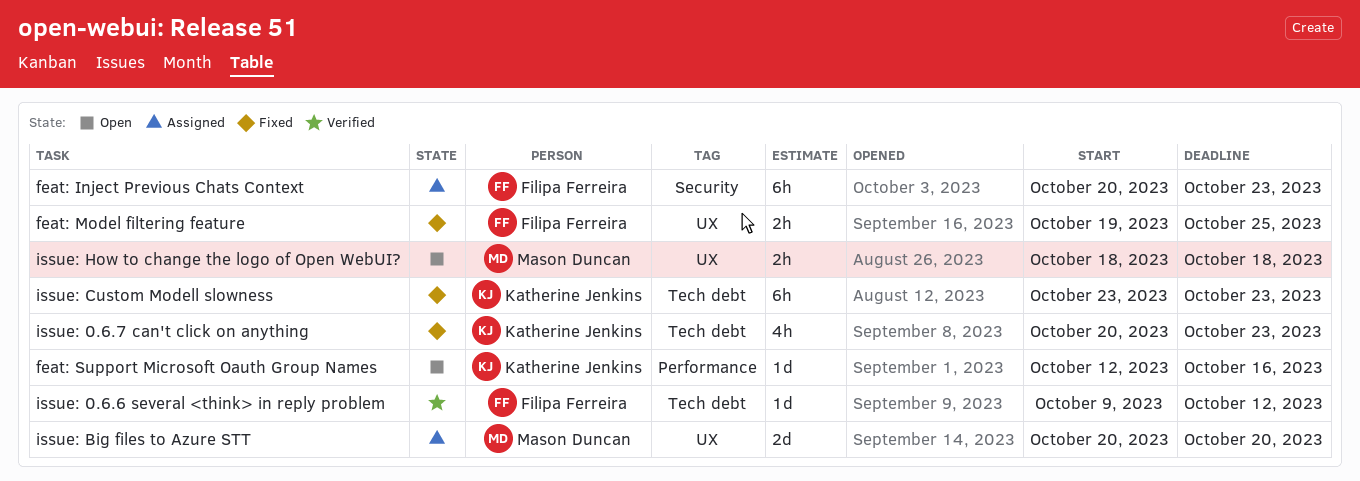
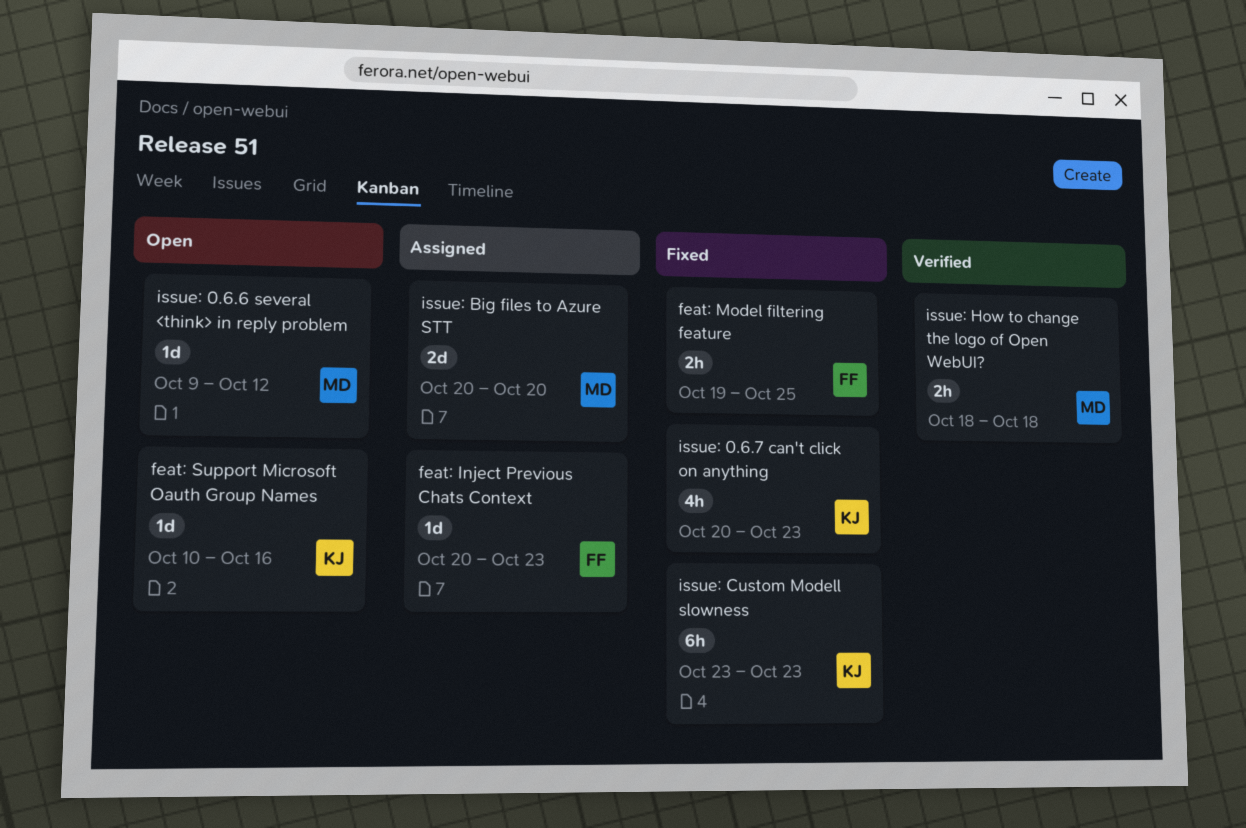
feat: Inject Previous Chats Context, estimate: 6h -> 1d
feat: Support Microsoft Oauth Group Names, start: Oct 12 -> Oct 10
issue: 0.6.6 several <think> in reply problem, status: Verified -> Open
issue: 0.6.6 several <think> in reply problem, owner: Filipa Ferreira -> Mason Duncan
issue: How to change the logo of Open WebUI?, status: Open -> Verified

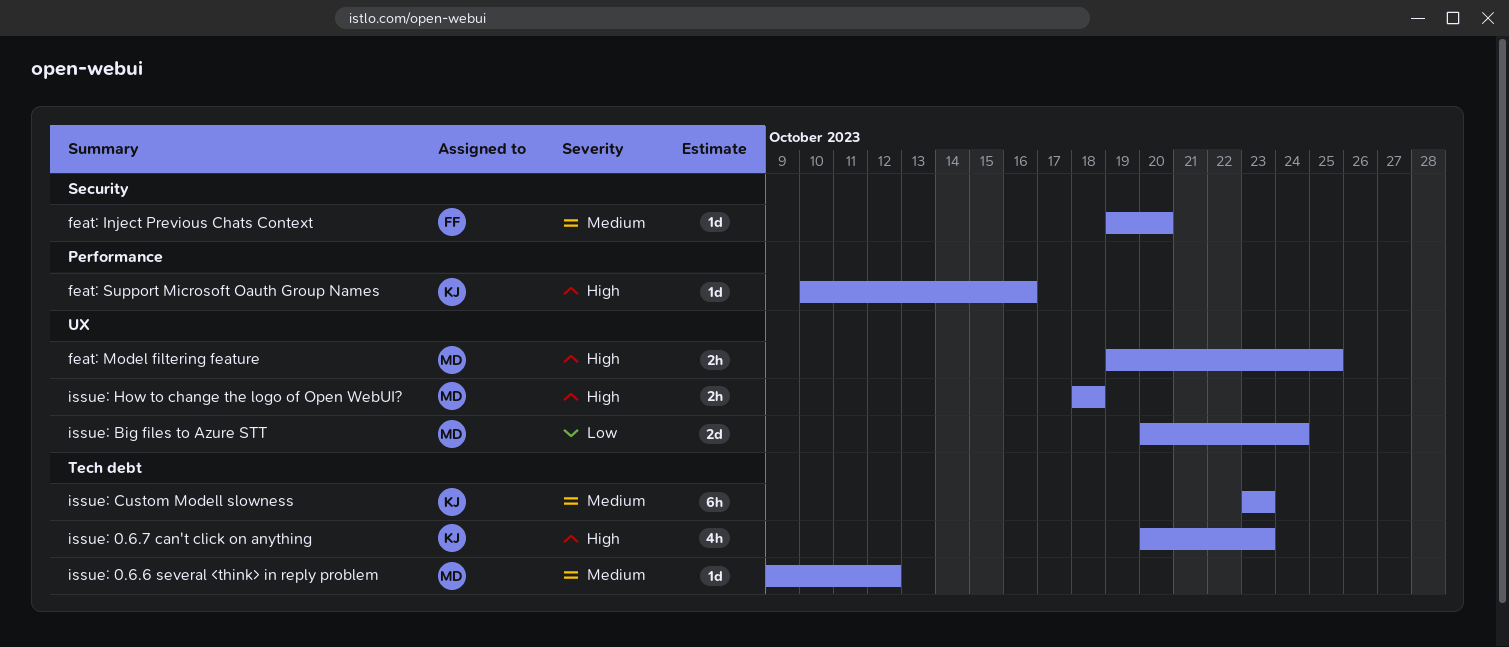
feat: Inject Previous Chats Context, start: Oct 20 -> Oct 19
feat: Inject Previous Chats Context, due: Oct 23 -> Oct 20
feat: Model filtering feature, owner: FF -> MD
issue: Big files to Azure STT, due: Oct 20 -> Oct 24

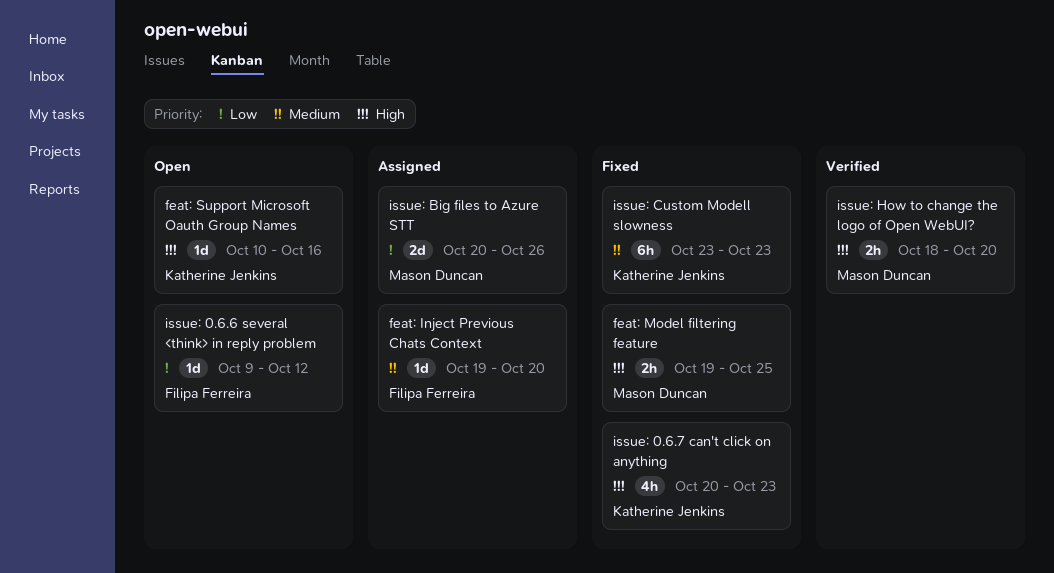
issue: 0.6.6 several <think> in reply problem, owner: Mason Duncan -> Filipa Ferreira
issue: 0.6.6 several <think> in reply problem, priority: Medium -> Low
issue: Big files to Azure STT, due: Oct 24 -> Oct 26
issue: How to change the logo of Open WebUI?, due: Oct 18 -> Oct 20

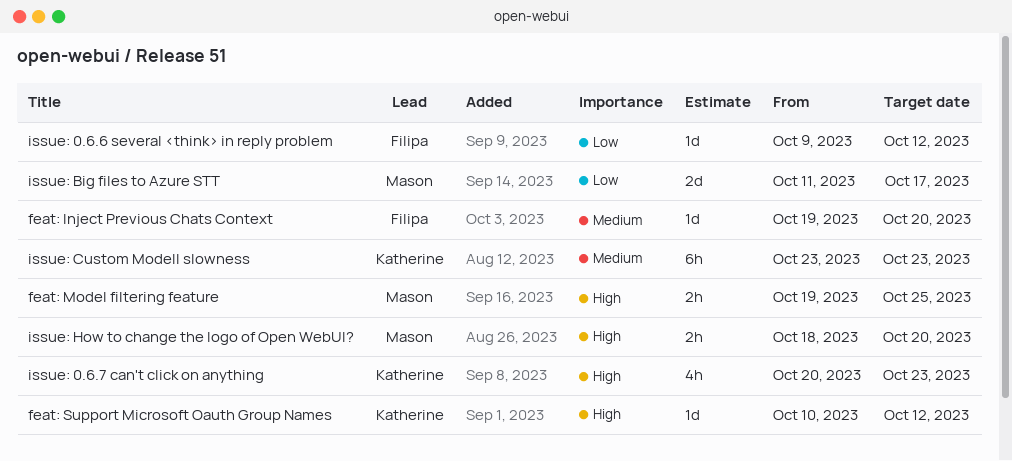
feat: Support Microsoft Oauth Group Names, due: Oct 16 -> Oct 12
issue: Big files to Azure STT, start: Oct 20 -> Oct 11
issue: Big files to Azure STT, due: Oct 26 -> Oct 17

